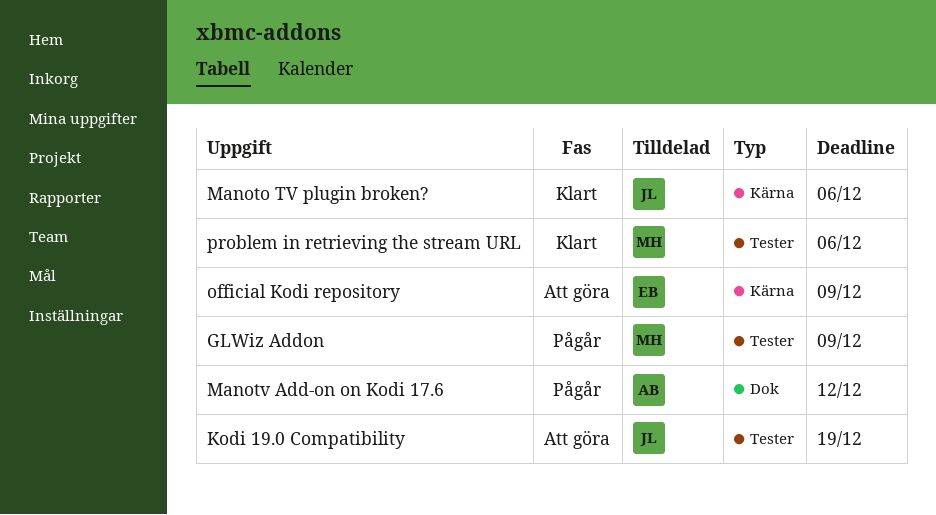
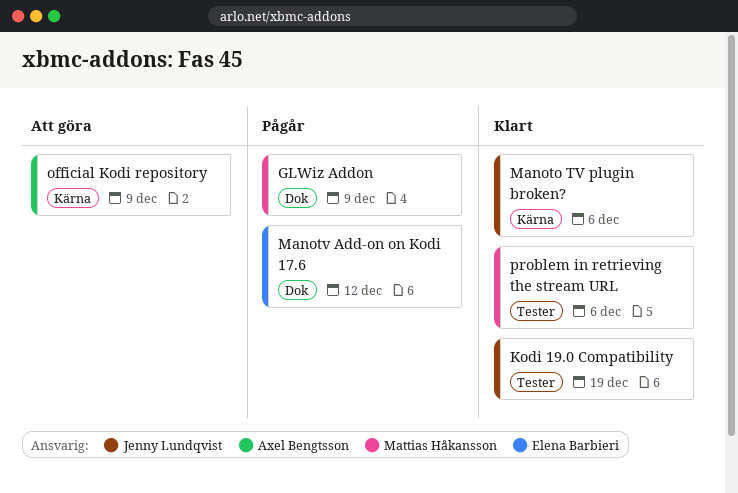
GLWiz Addon, label: Tester -> Dok
Kodi 19.0 Compatibility, status: Att göra -> Klart
Manotv Add-on on Kodi 17.6, owner: Axel Bengtsson -> Elena Barbieri
official Kodi repository, owner: Elena Barbieri -> Axel Bengtsson

